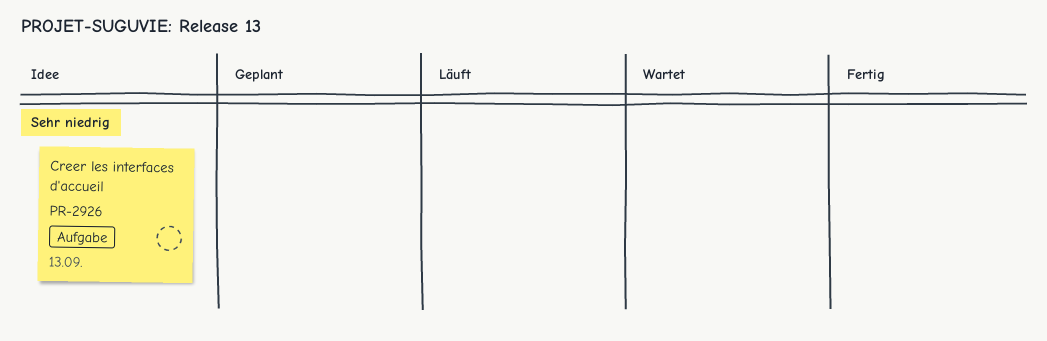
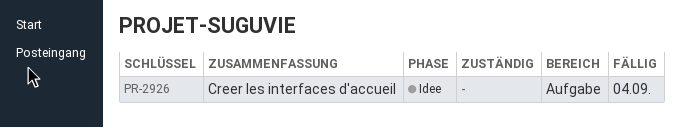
PR-2926, due: Sep 13 -> Sep 4

